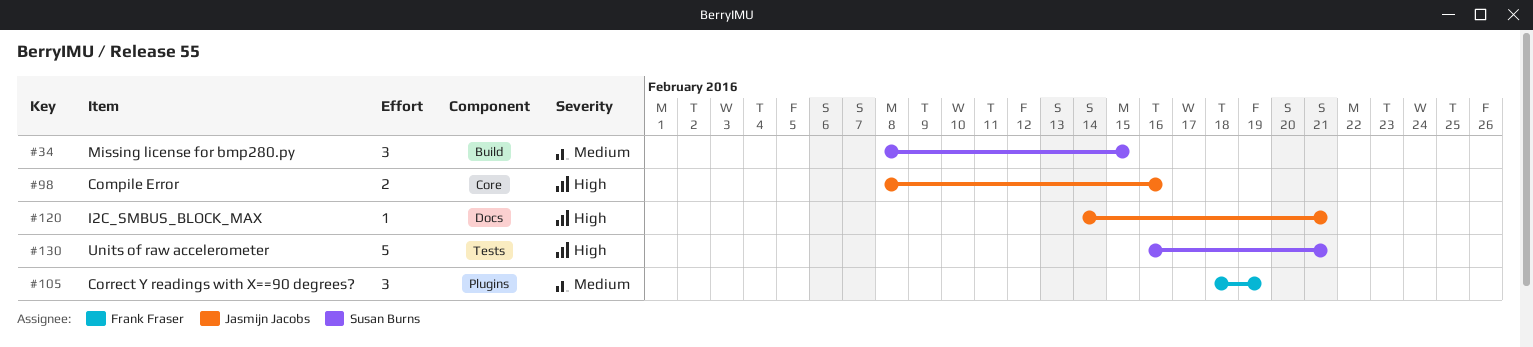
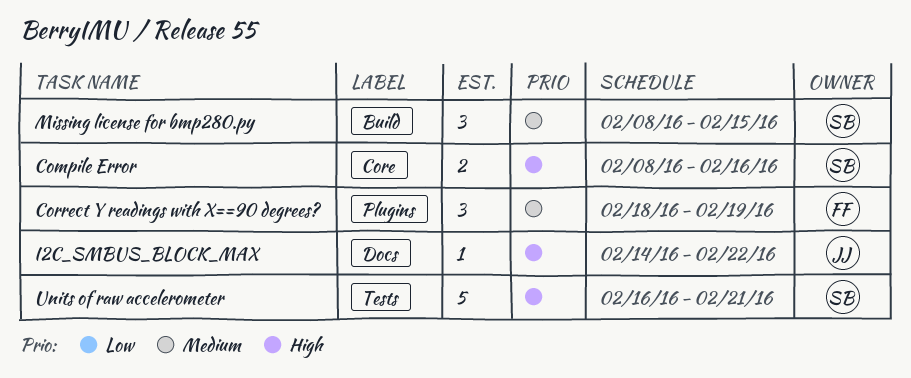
Compile Error, owner: Jasmijn Jacobs -> Susan Burns
I2C_SMBUS_BLOCK_MAX, due: Feb 21 -> Feb 22

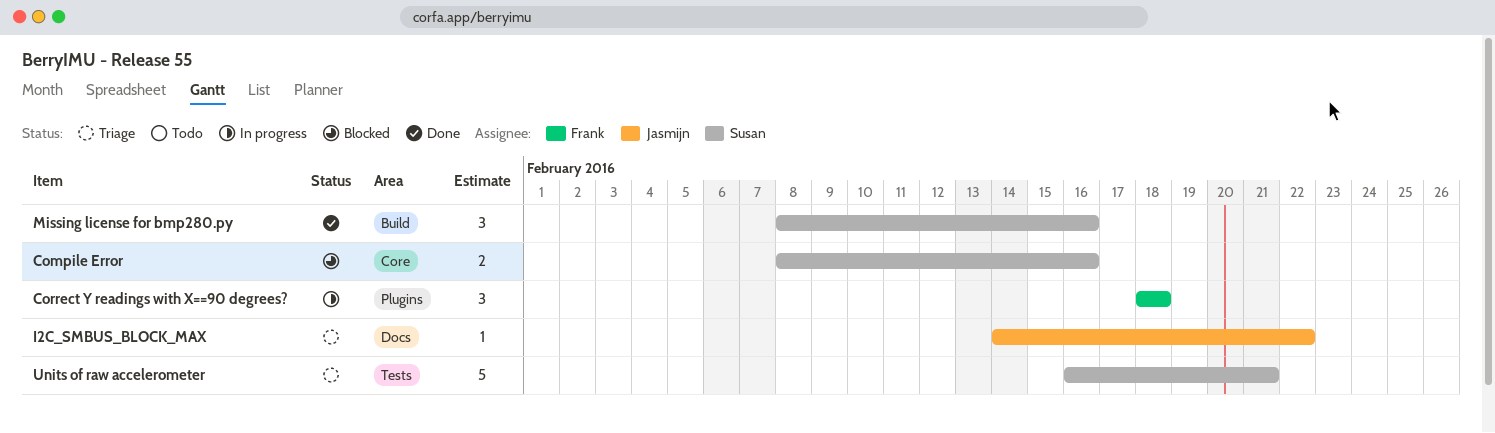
Correct Y readings with X==90 degrees?, due: Feb 19 -> Feb 18
Missing license for bmp280.py, due: Feb 15 -> Feb 16

